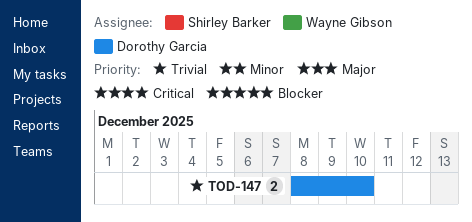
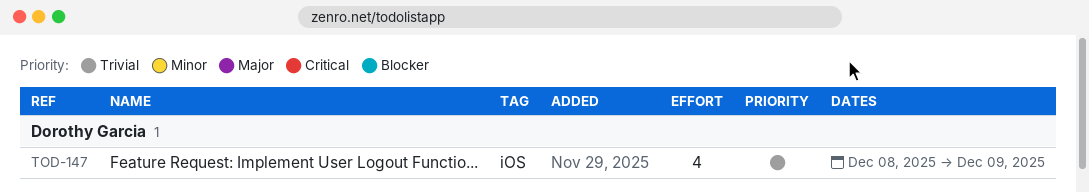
TOD-147, estimate: 2 -> 4
TOD-147, due: Dec 10 -> Dec 9

